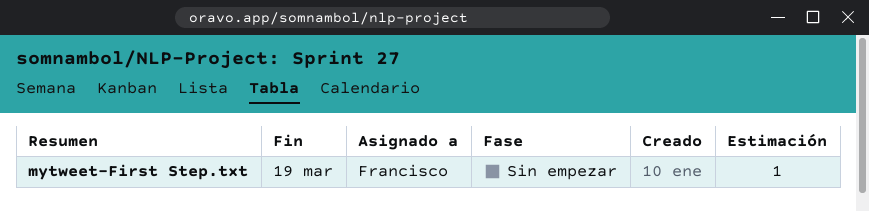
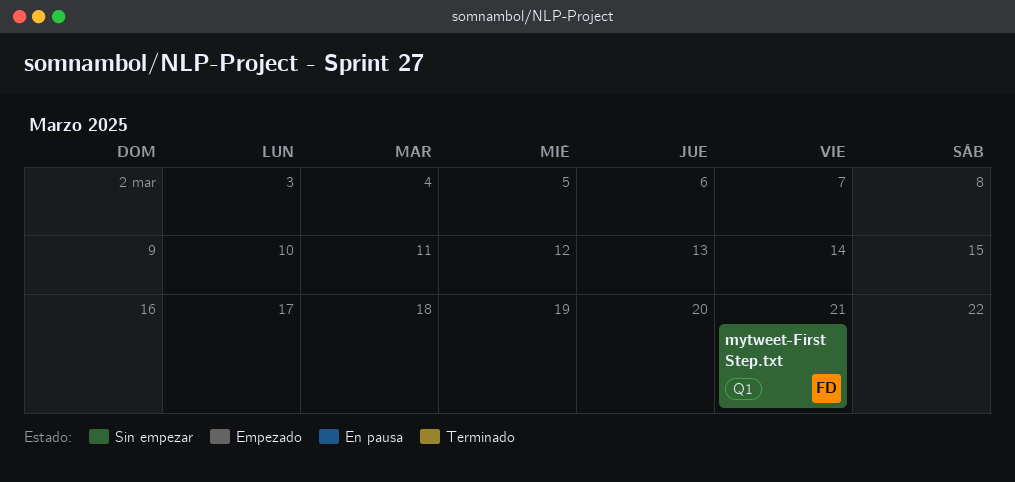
mytweet-First Step.txt, due: Mar 19 -> Mar 21

